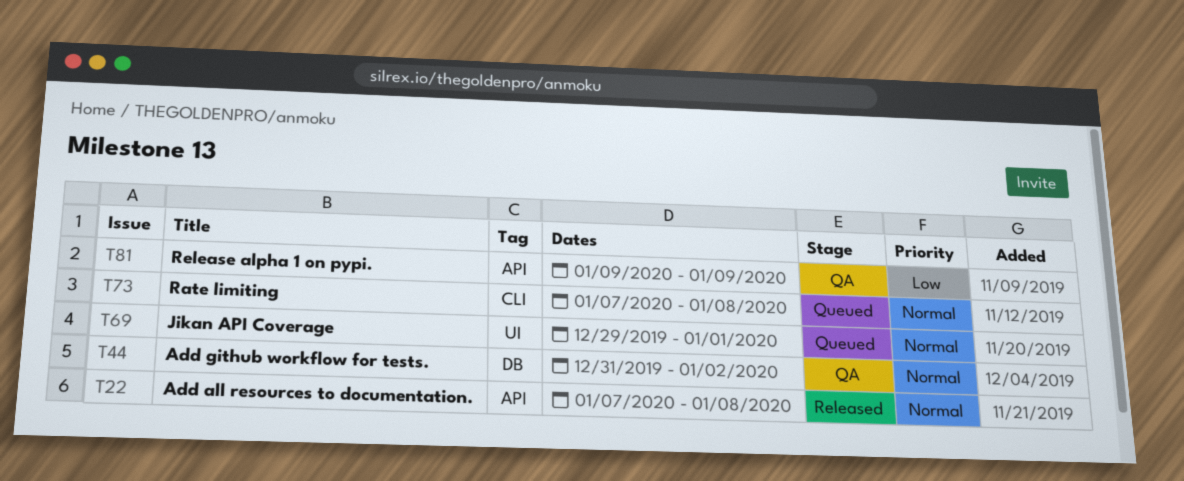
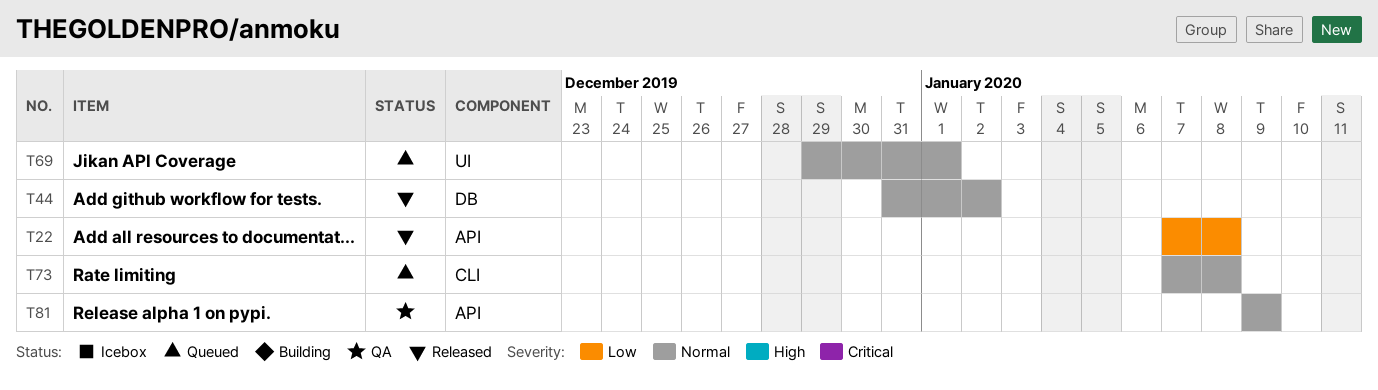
T22, priority: Normal -> Low
T44, status: QA -> Released
T81, priority: Low -> Normal

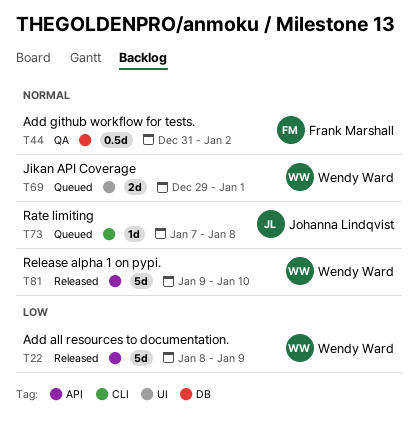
T22, start: Jan 7 -> Jan 8
T22, due: Jan 8 -> Jan 9
T44, status: Released -> QA
T81, status: QA -> Released
T81, due: Jan 9 -> Jan 10

